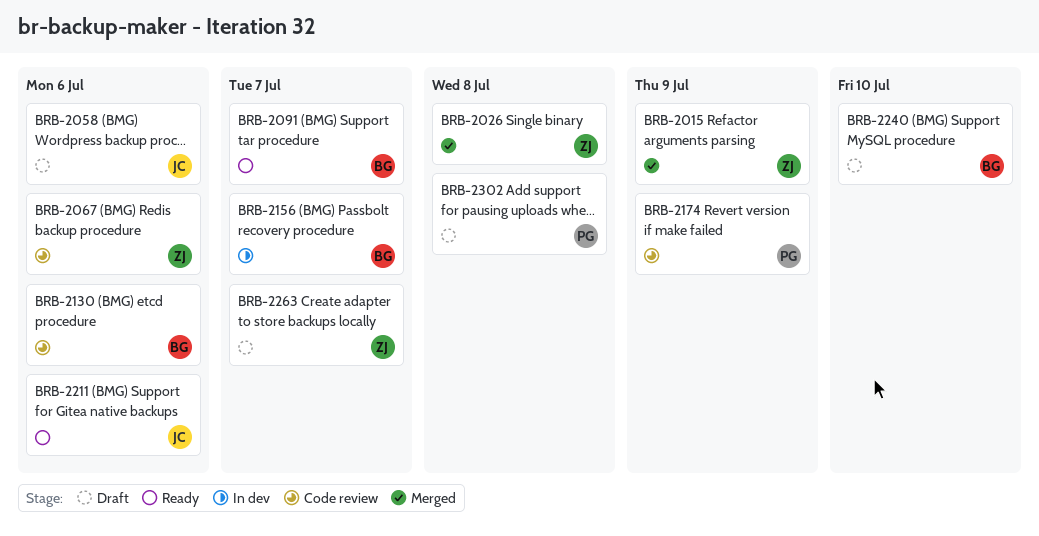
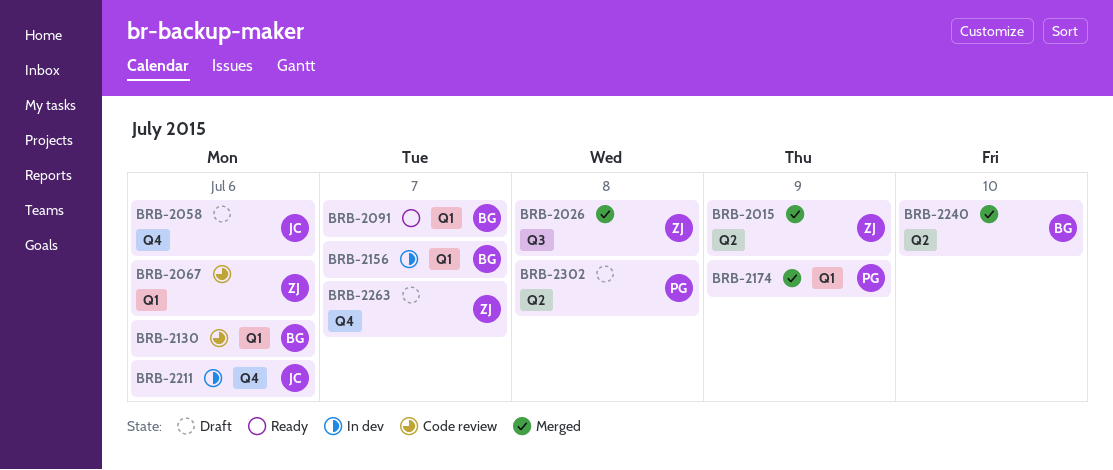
BRB-2174, status: Code review -> Merged
BRB-2211, status: Ready -> In dev
BRB-2240, status: Draft -> Merged

